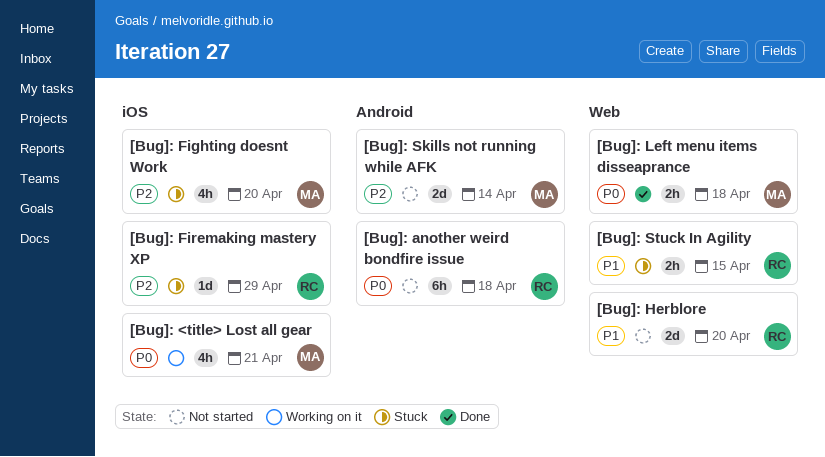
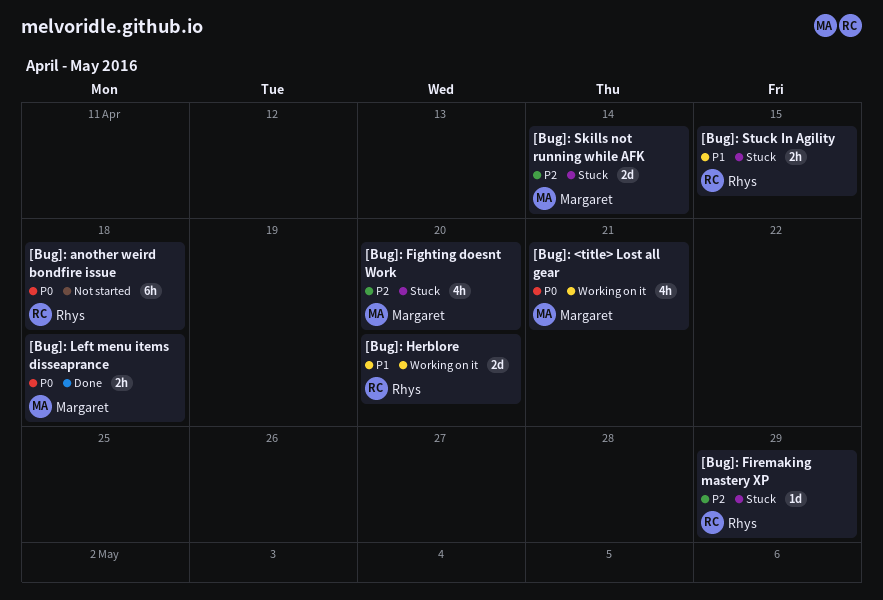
[Bug]: Herblore, status: Not started -> Working on it
[Bug]: Skills not running while AFK, status: Not started -> Stuck

